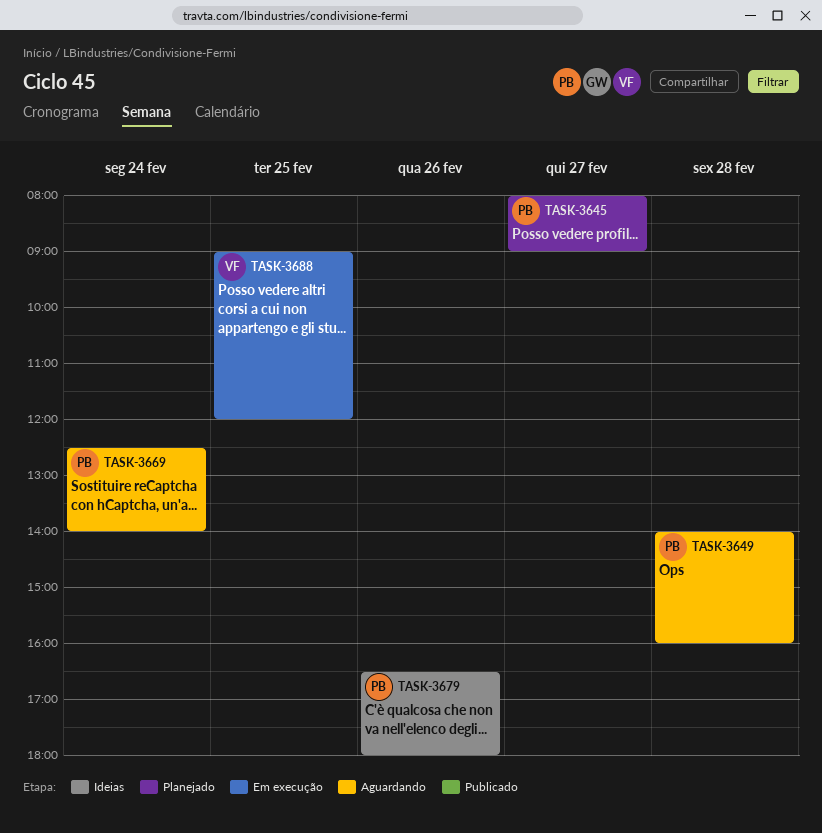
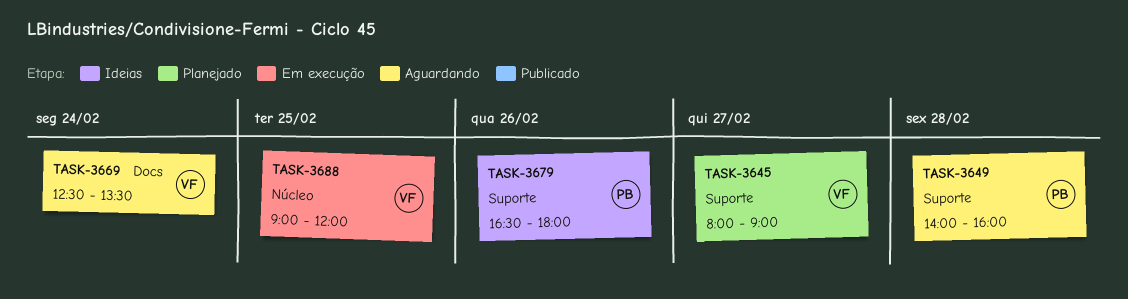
TASK-3645, owner: PB -> VF
TASK-3669, owner: PB -> VF
TASK-3669, ends: 14:00 -> 13:30

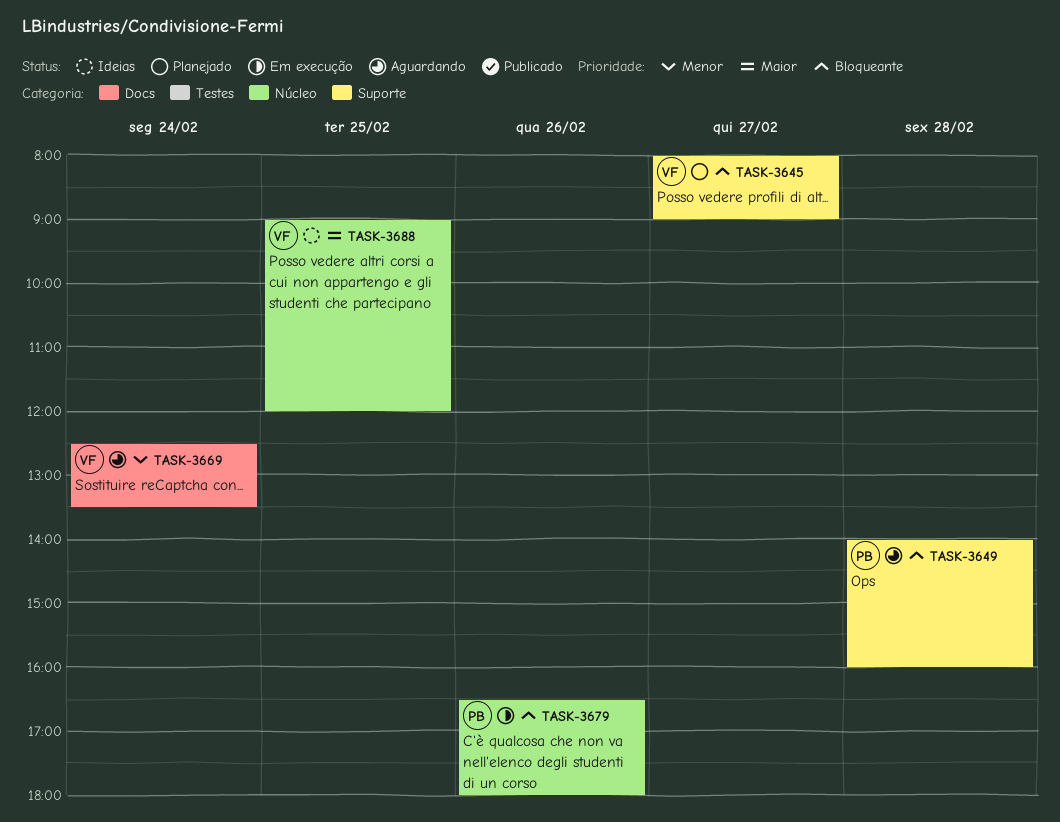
TASK-3679, status: Ideias -> Em execução
TASK-3679, label: Suporte -> Núcleo
TASK-3688, status: Em execução -> Ideias

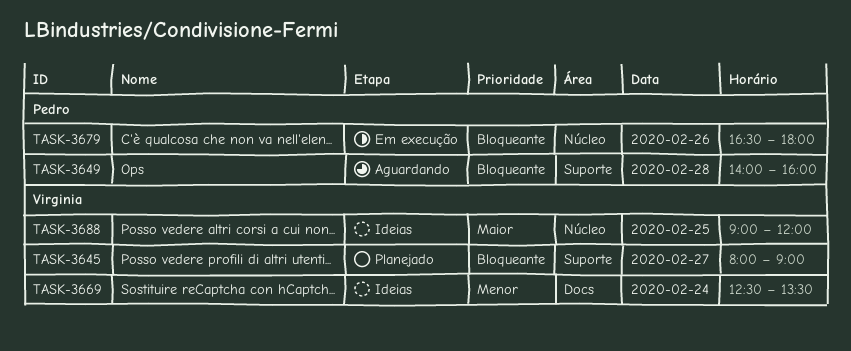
TASK-3669, status: Aguardando -> Ideias

